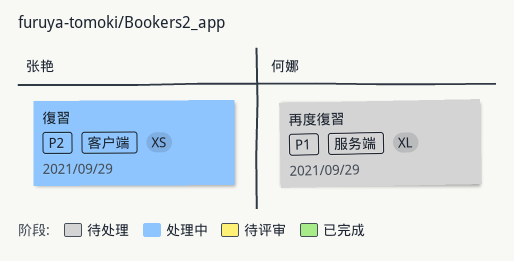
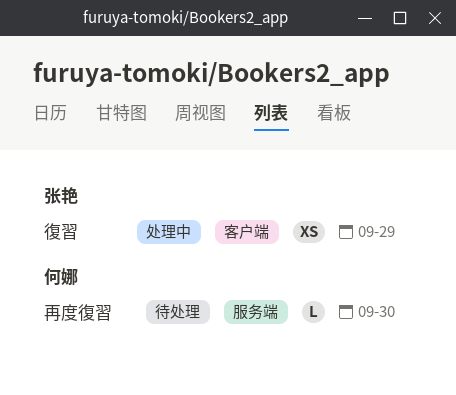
再度復習, estimate: XL -> L
再度復習, due: Sep 29 -> Sep 30

